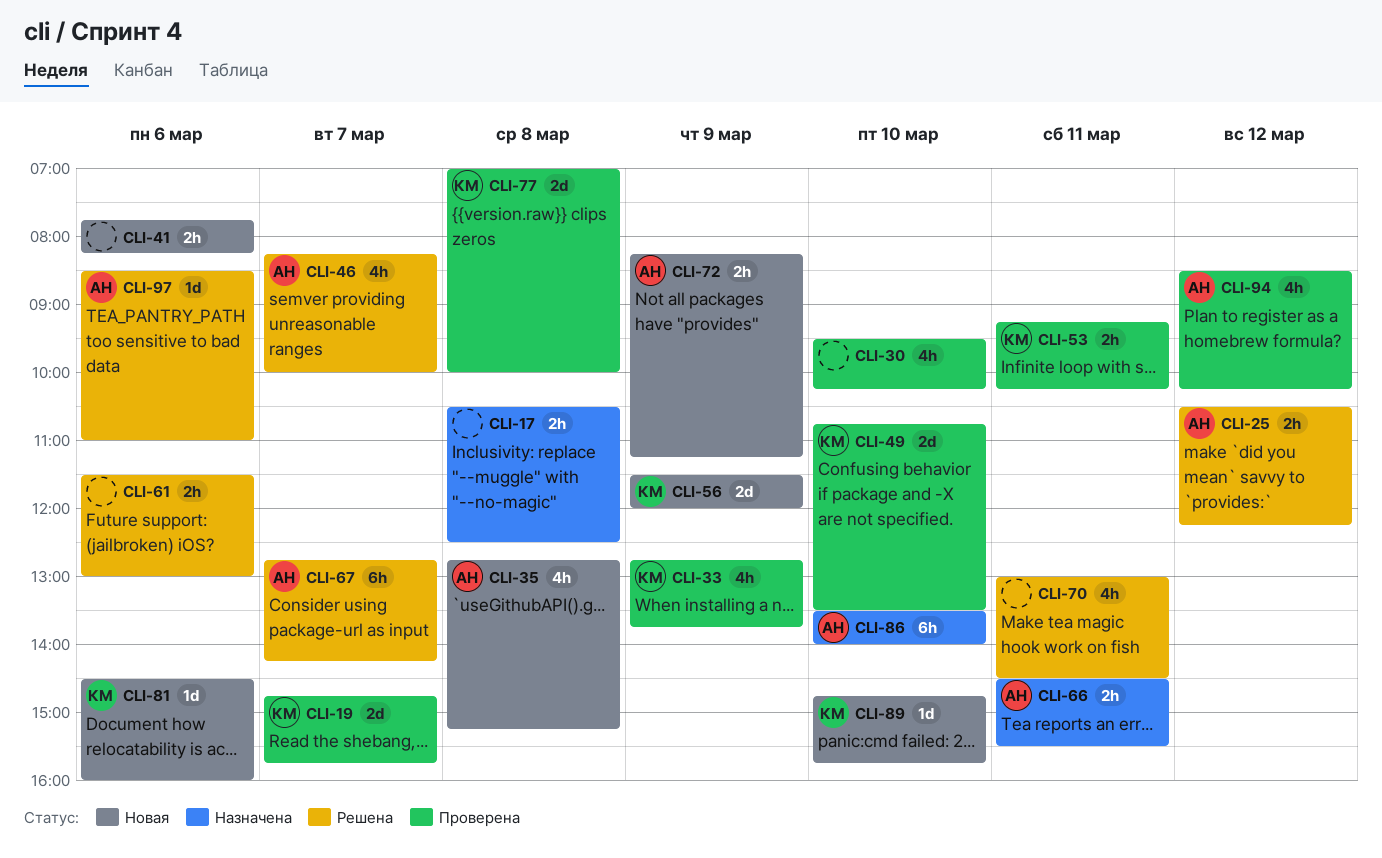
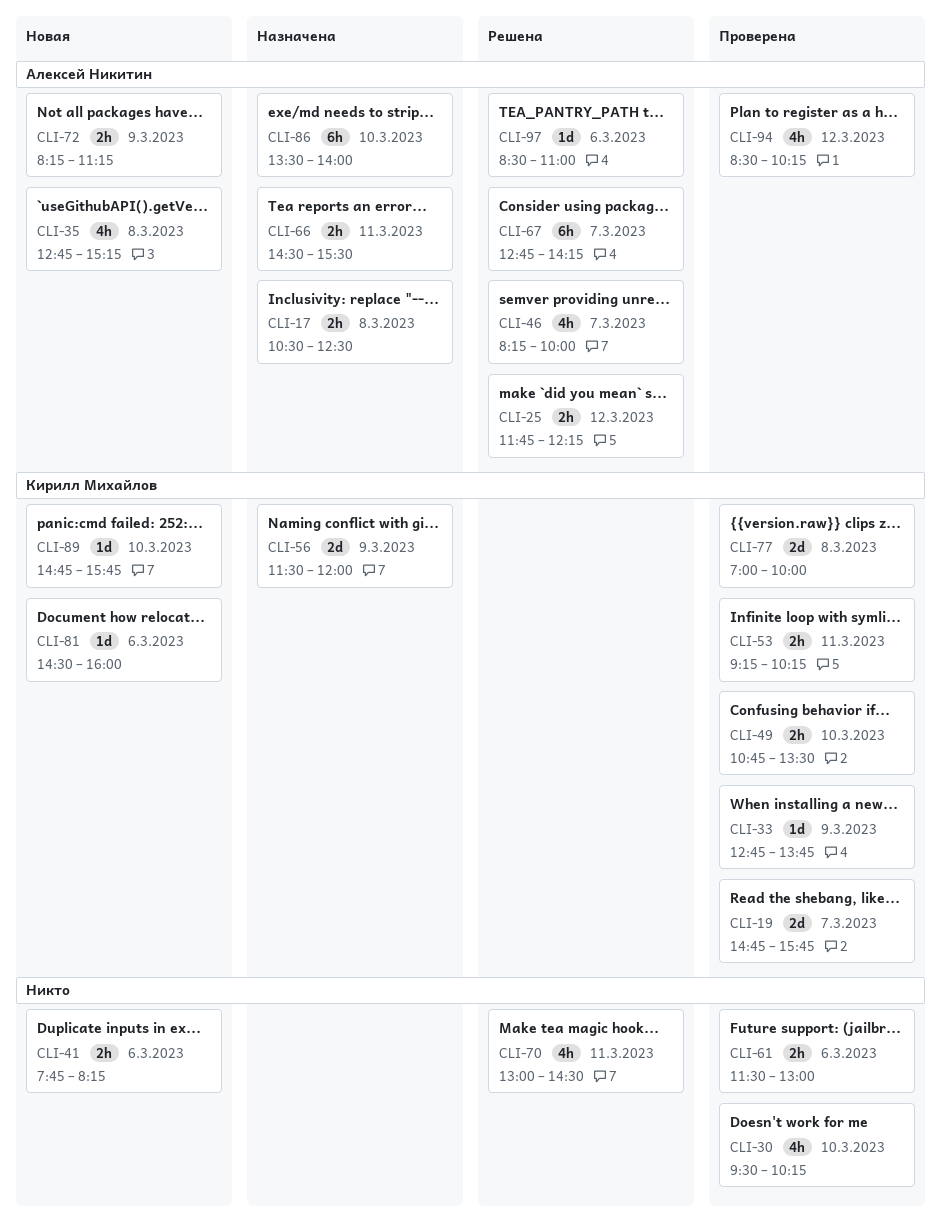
CLI-17, owner: none -> Алексей Никитин
CLI-25, begins: 10:30 -> 11:45
CLI-33, estimate: 4h -> 1d
CLI-49, estimate: 2d -> 2h
CLI-56, status: Новая -> Назначена
CLI-61, status: Решена -> Проверена

